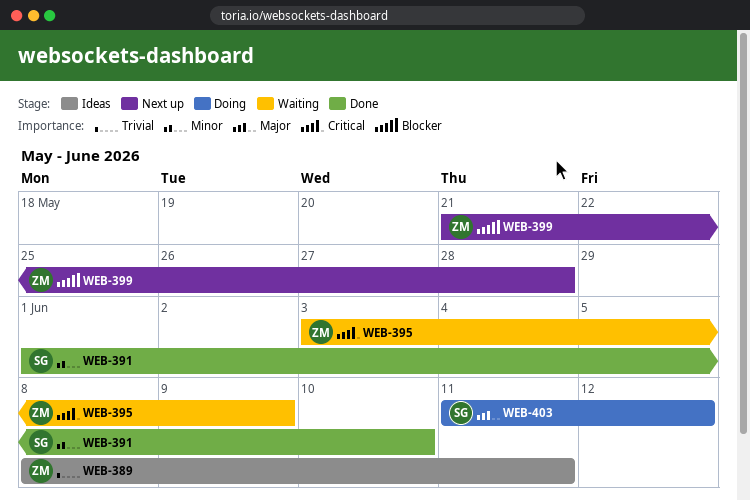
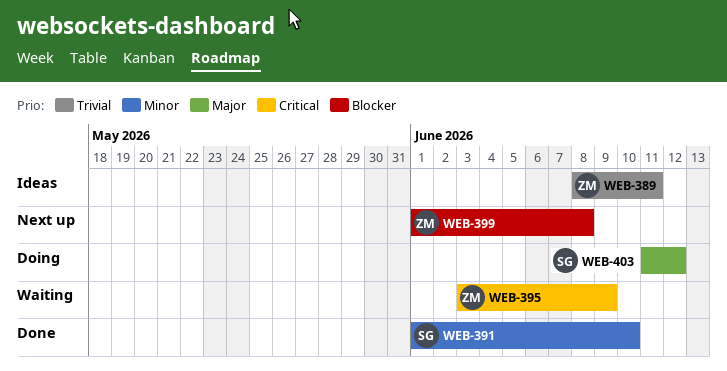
WEB-399, start: May 21 -> Jun 1
WEB-399, due: May 28 -> Jun 8

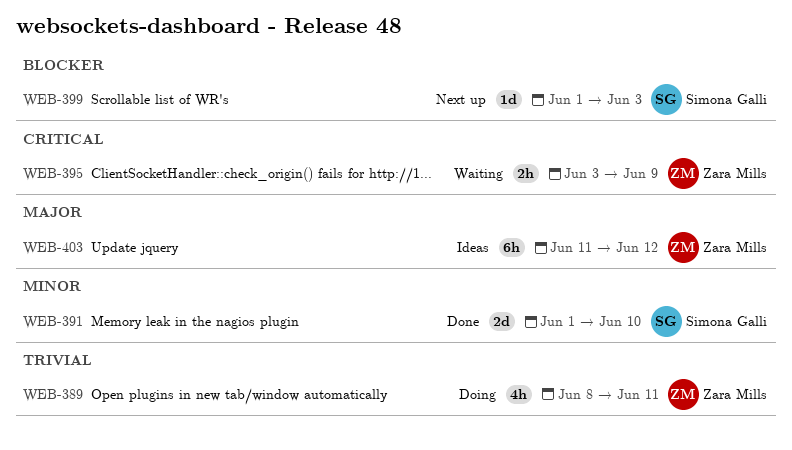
WEB-389, status: Ideas -> Doing
WEB-399, owner: Zara Mills -> Simona Galli
WEB-399, due: Jun 8 -> Jun 3
WEB-403, status: Doing -> Ideas
WEB-403, owner: Simona Galli -> Zara Mills

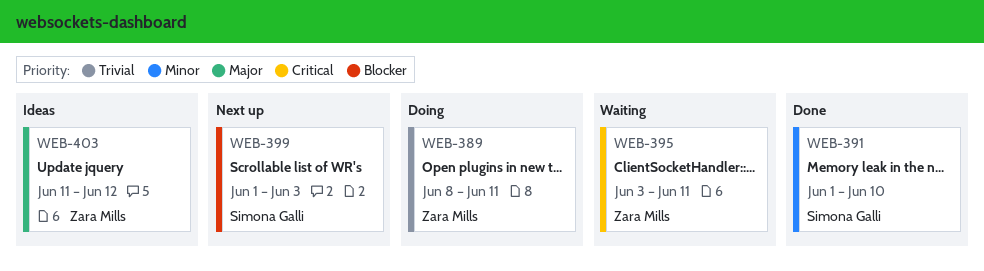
WEB-395, due: Jun 9 -> Jun 11

